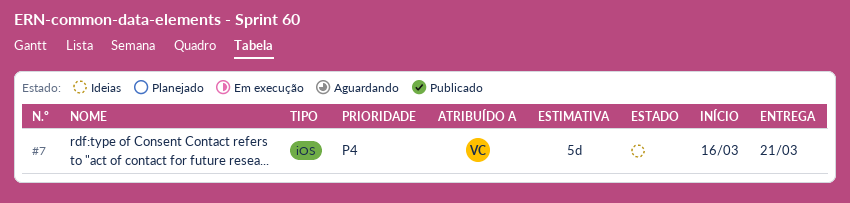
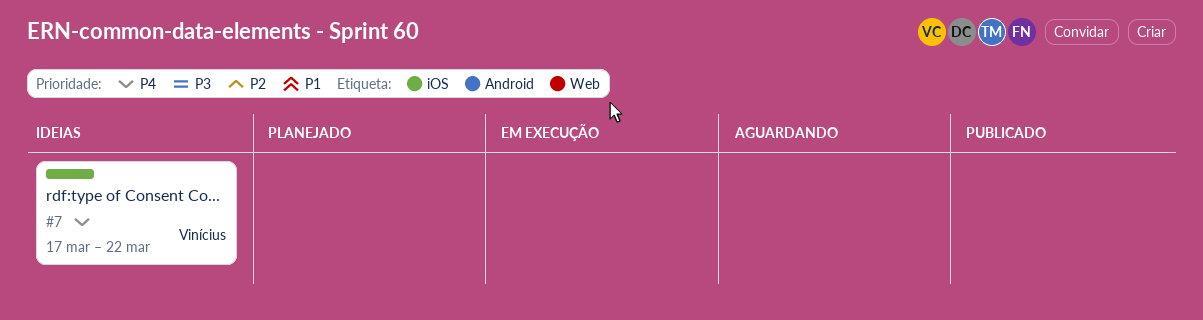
#7, start: Mar 16 -> Mar 17
#7, due: Mar 21 -> Mar 22

